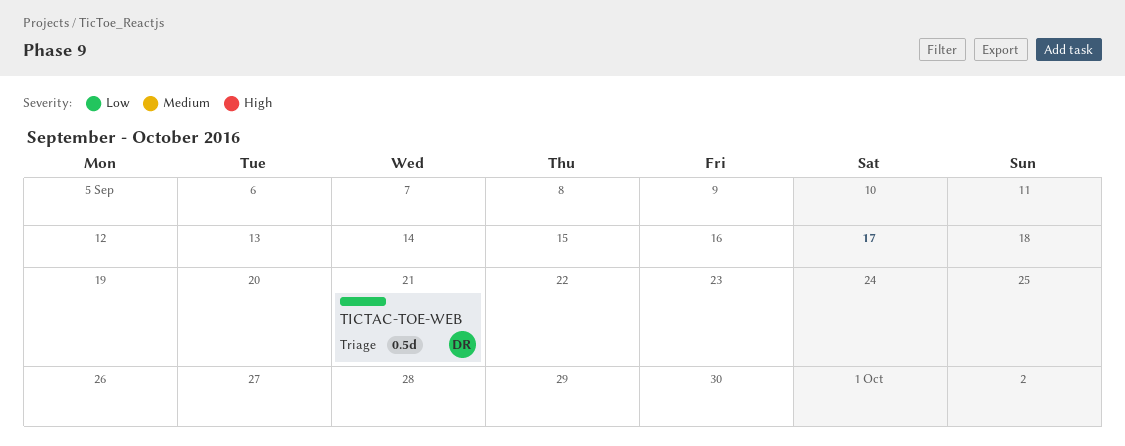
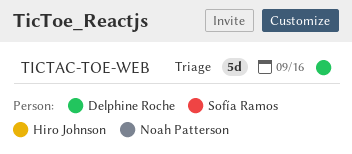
TICTAC-TOE-WEB, estimate: 0.5d -> 5d
TICTAC-TOE-WEB, due: Sep 21 -> Sep 16

